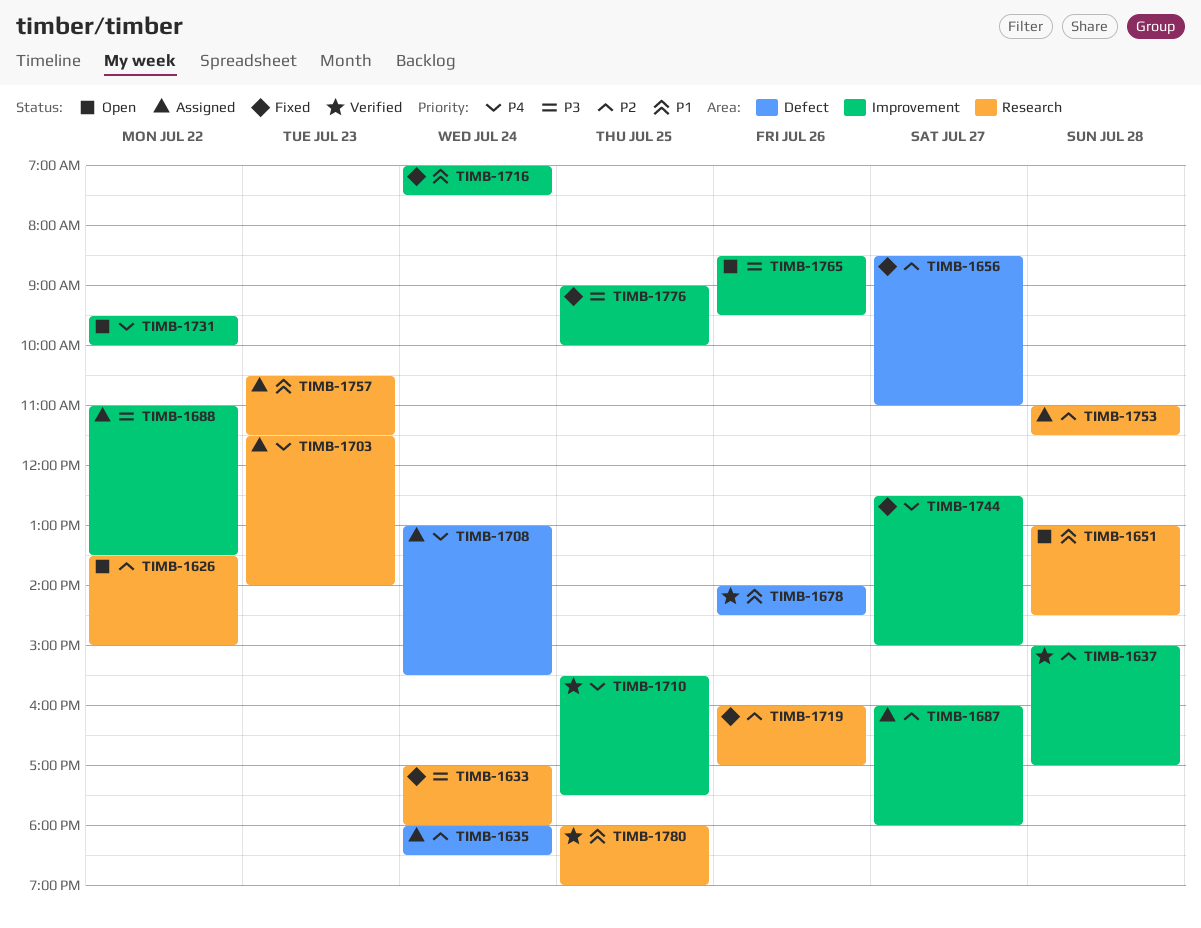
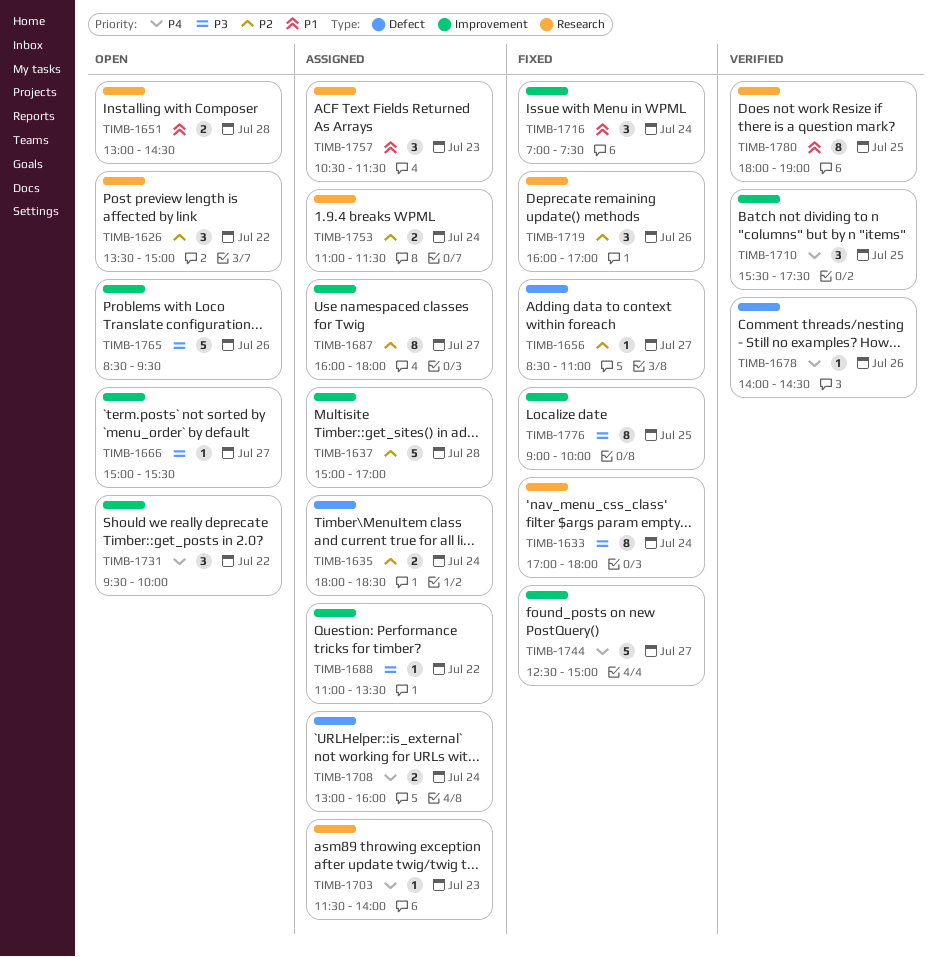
TIMB-1637, status: Verified -> Assigned
TIMB-1666: none -> present
TIMB-1678, priority: P1 -> P4
TIMB-1708, ends: 15:30 -> 16:00
TIMB-1753, day: Jul 28 -> Jul 24

